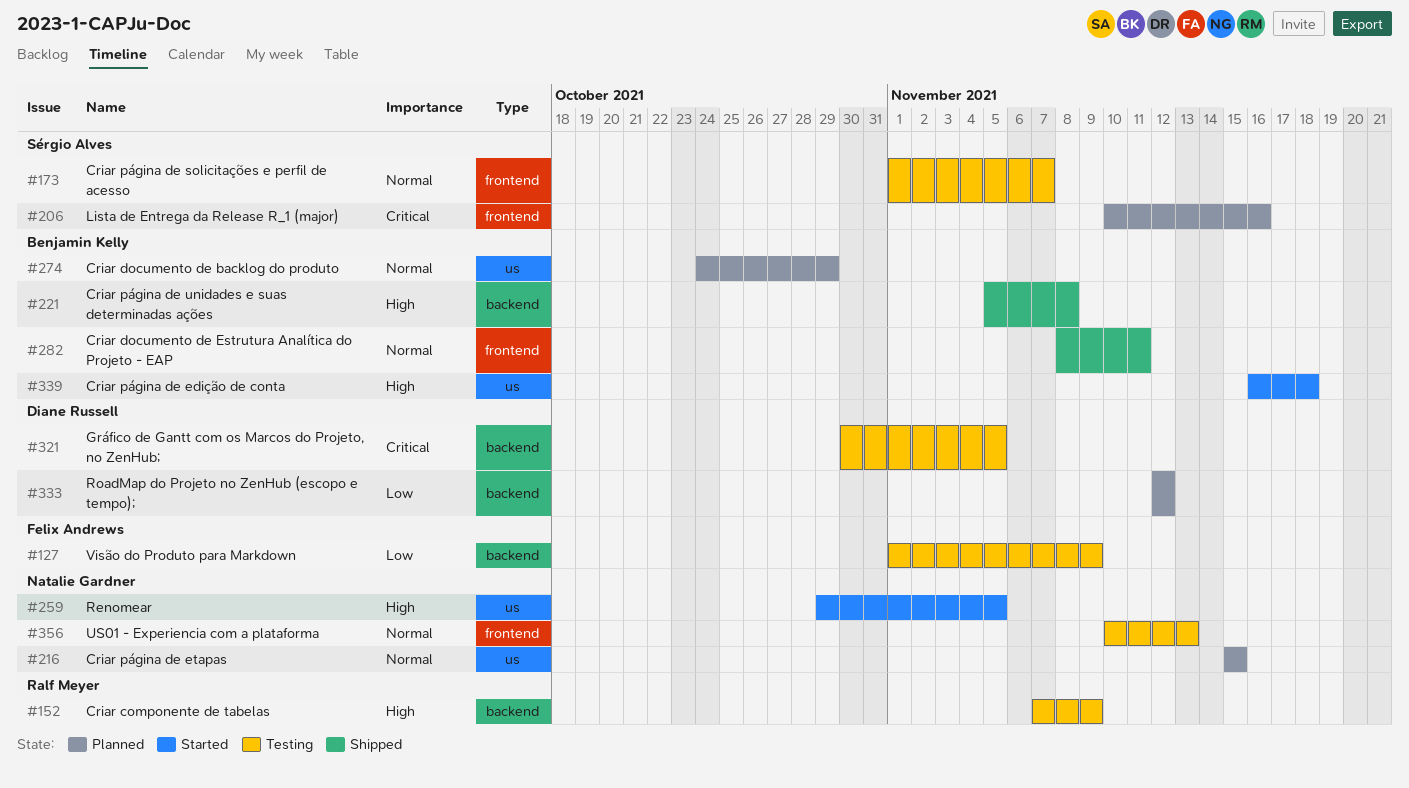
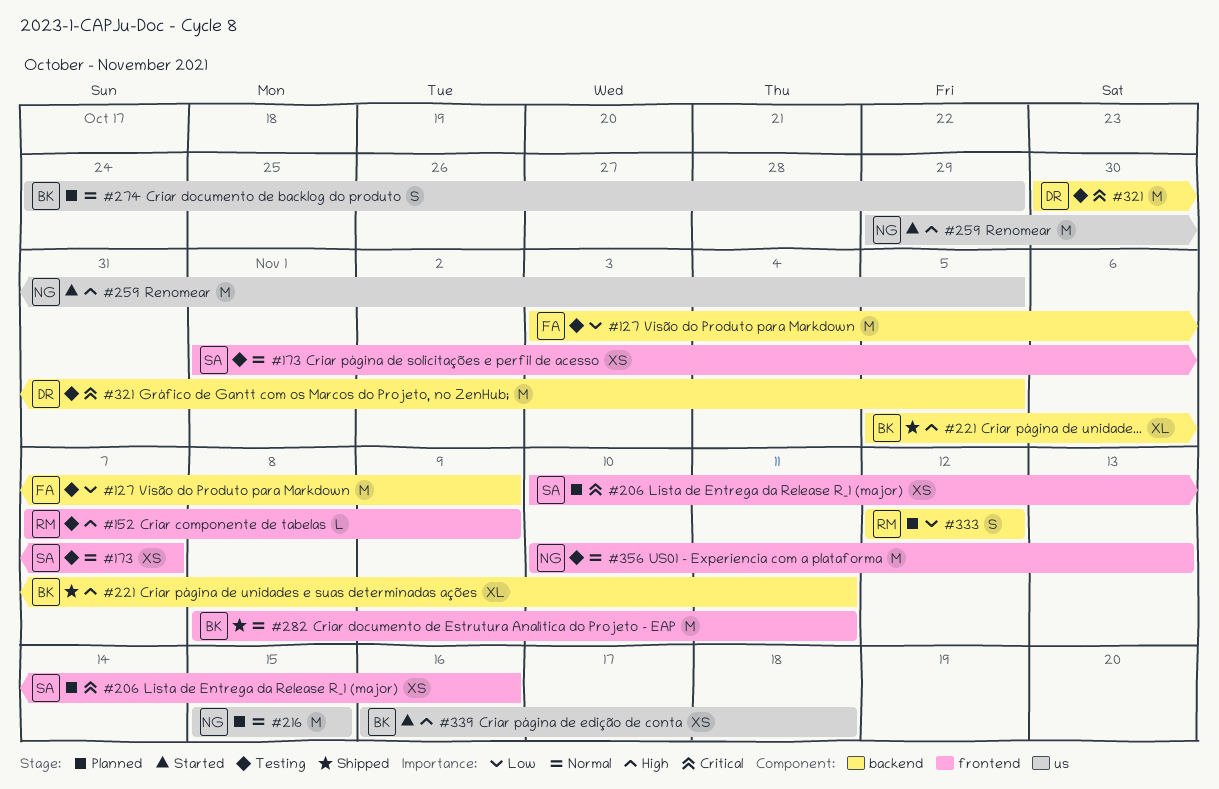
#127, start: Nov 1 -> Nov 3
#152, label: backend -> frontend
#221, due: Nov 8 -> Nov 11
#333, owner: Diane Russell -> Ralf Meyer

